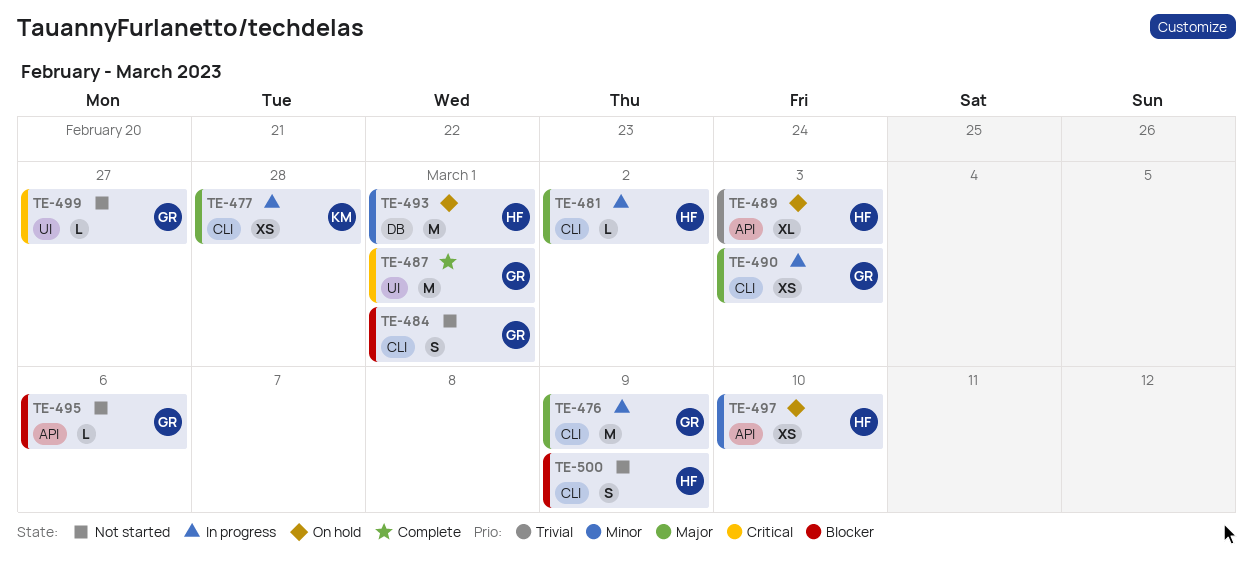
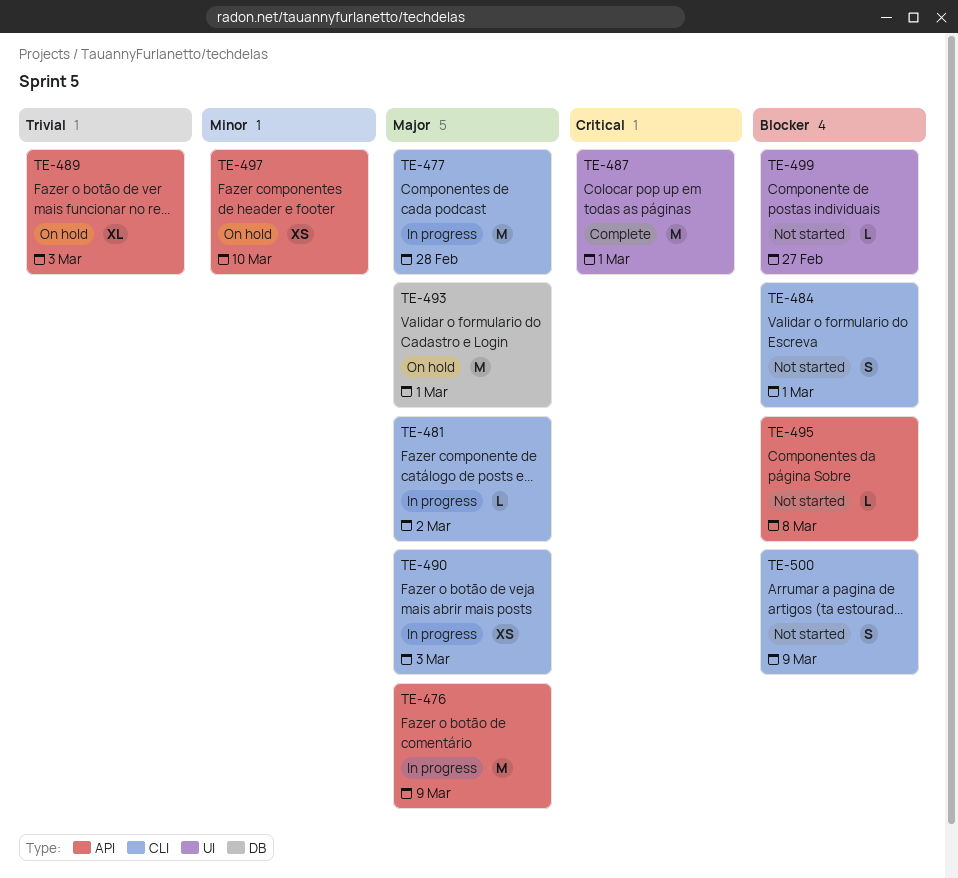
TE-476, label: CLI -> API
TE-477, estimate: XS -> M
TE-493, priority: Minor -> Major
TE-495, due: Mar 6 -> Mar 8
TE-499, priority: Critical -> Blocker

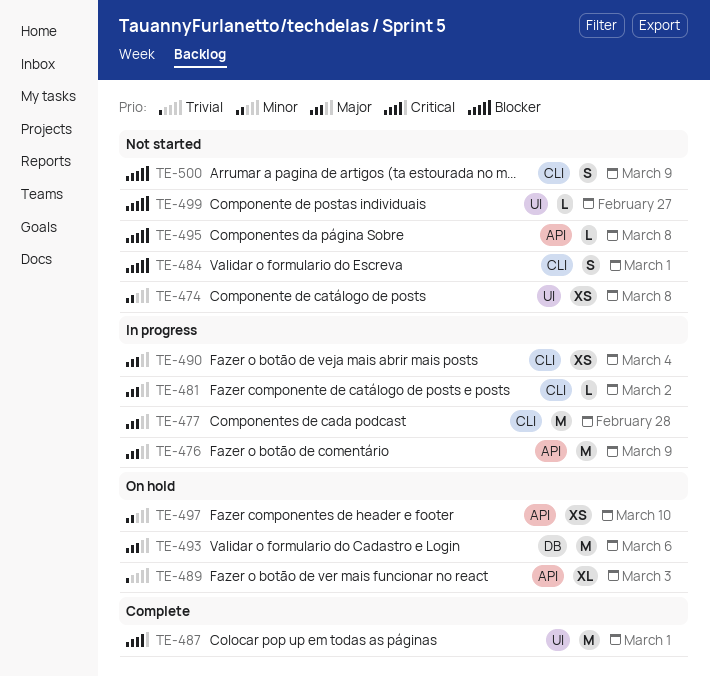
TE-474: none -> present
TE-490, due: Mar 3 -> Mar 4
TE-493, due: Mar 1 -> Mar 6

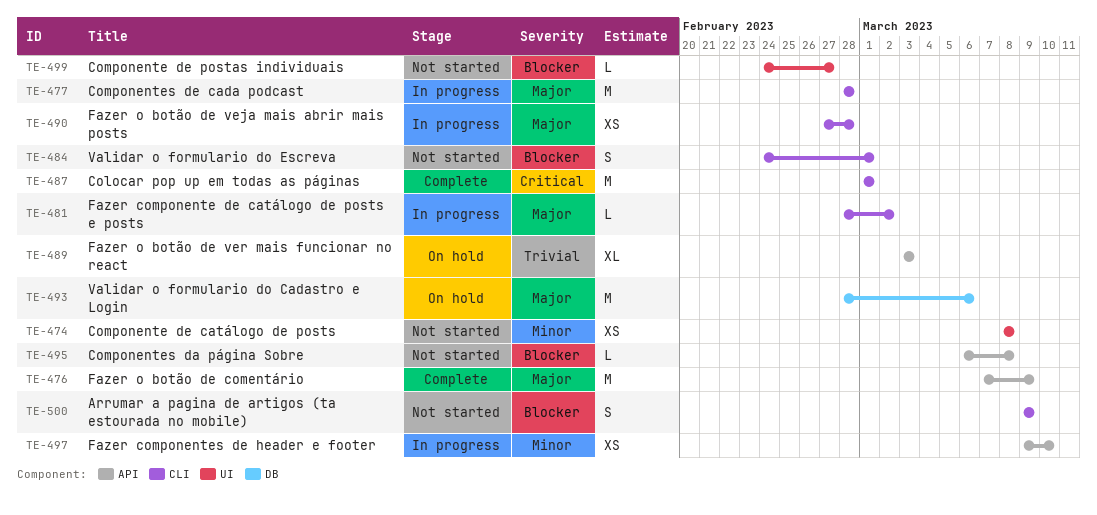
TE-476, status: In progress -> Complete
TE-487, label: UI -> CLI
TE-490, due: Mar 4 -> Feb 28
TE-497, status: On hold -> In progress

